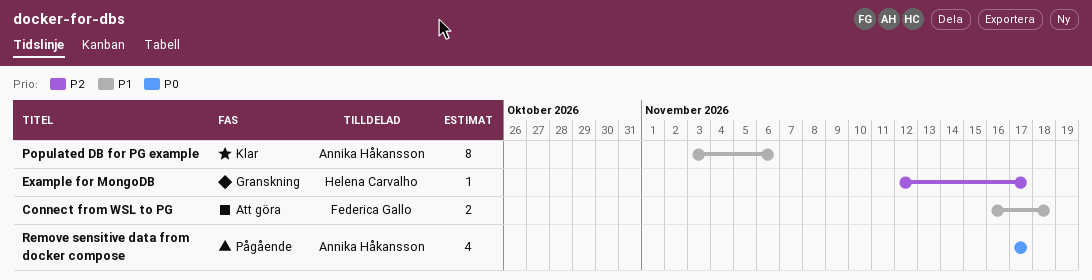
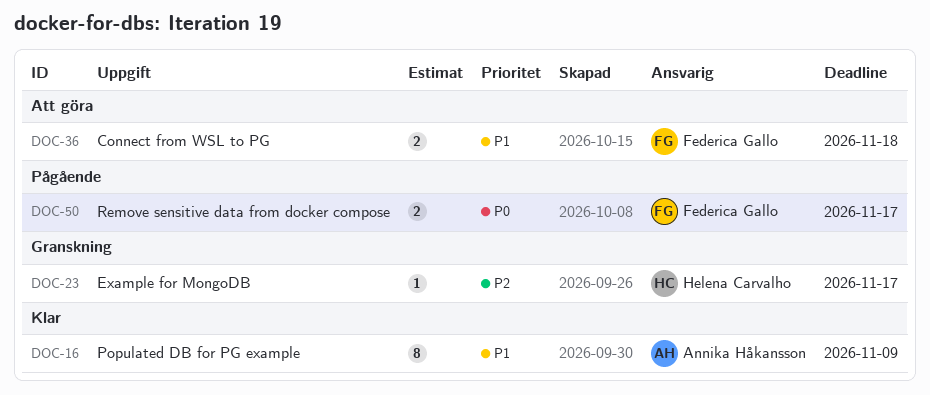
Populated DB for PG example, due: Nov 6 -> Nov 9
Remove sensitive data from docker compose, owner: Annika Håkansson -> Federica Gallo
Remove sensitive data from docker compose, estimate: 4 -> 2

